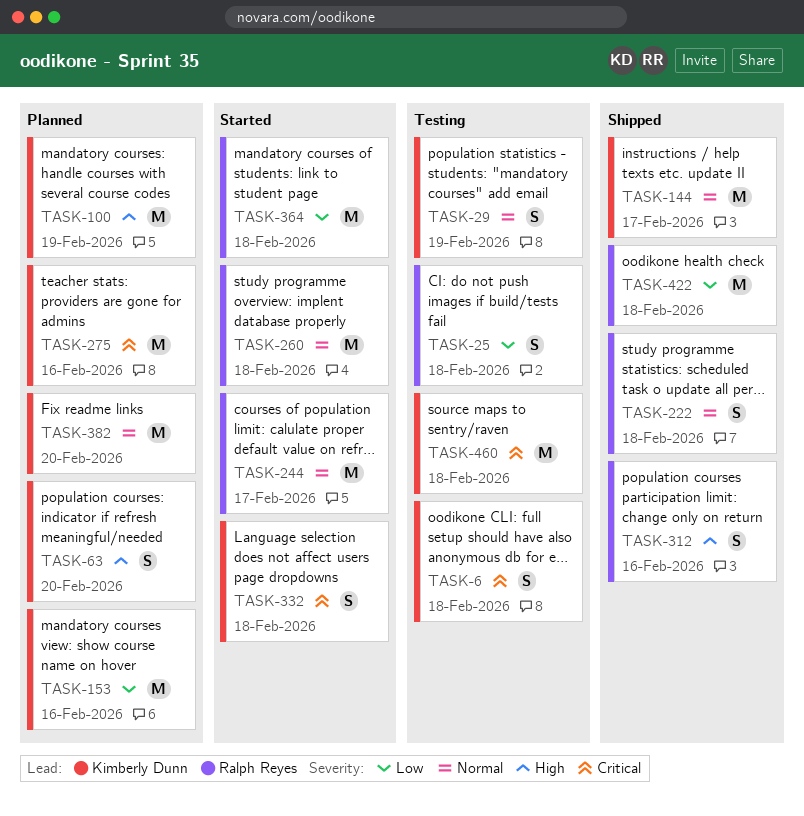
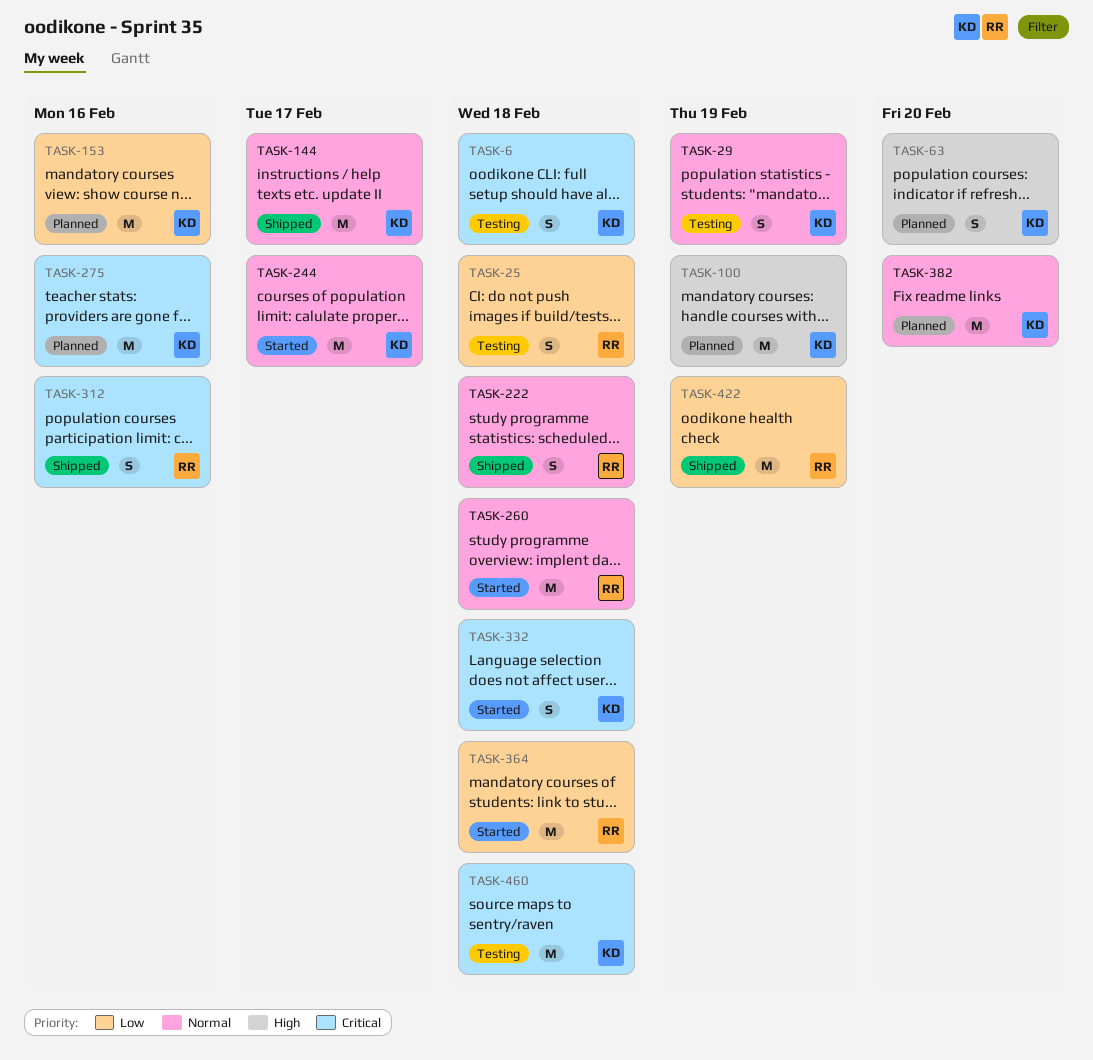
TASK-244, owner: Ralph Reyes -> Kimberly Dunn
TASK-312, priority: High -> Critical
TASK-422, due: Feb 18 -> Feb 19

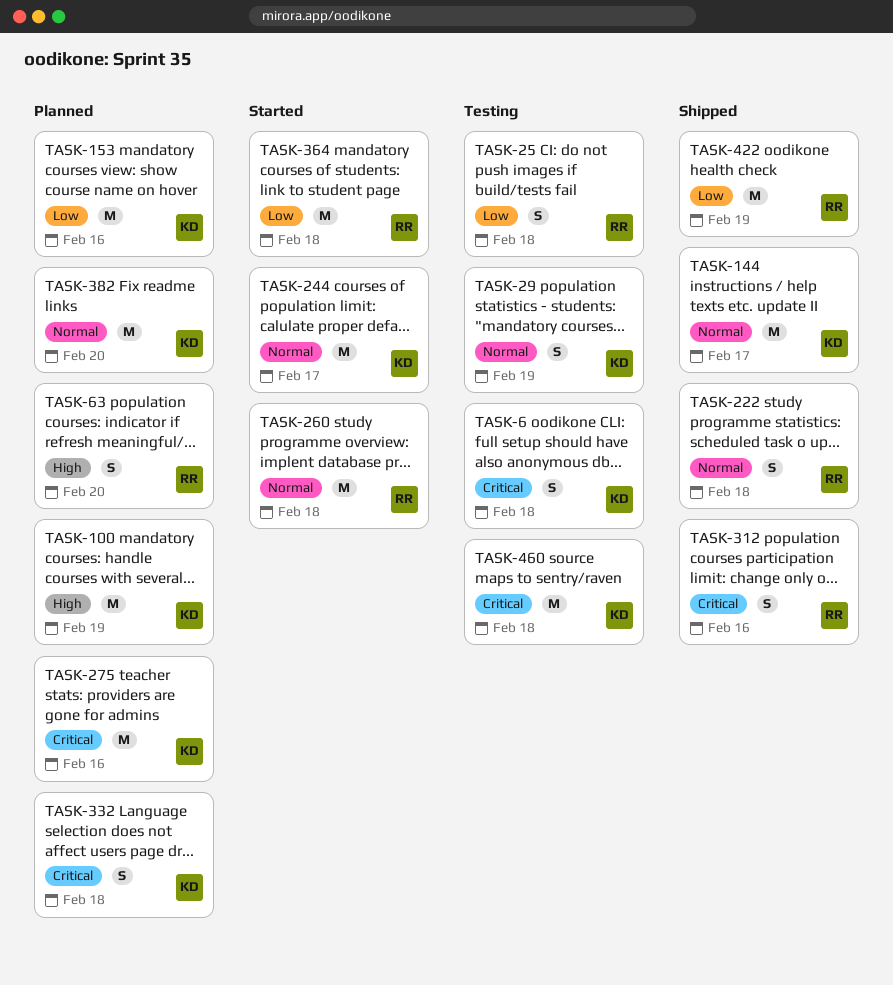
TASK-63, owner: KD -> RR
TASK-332, status: Started -> Planned

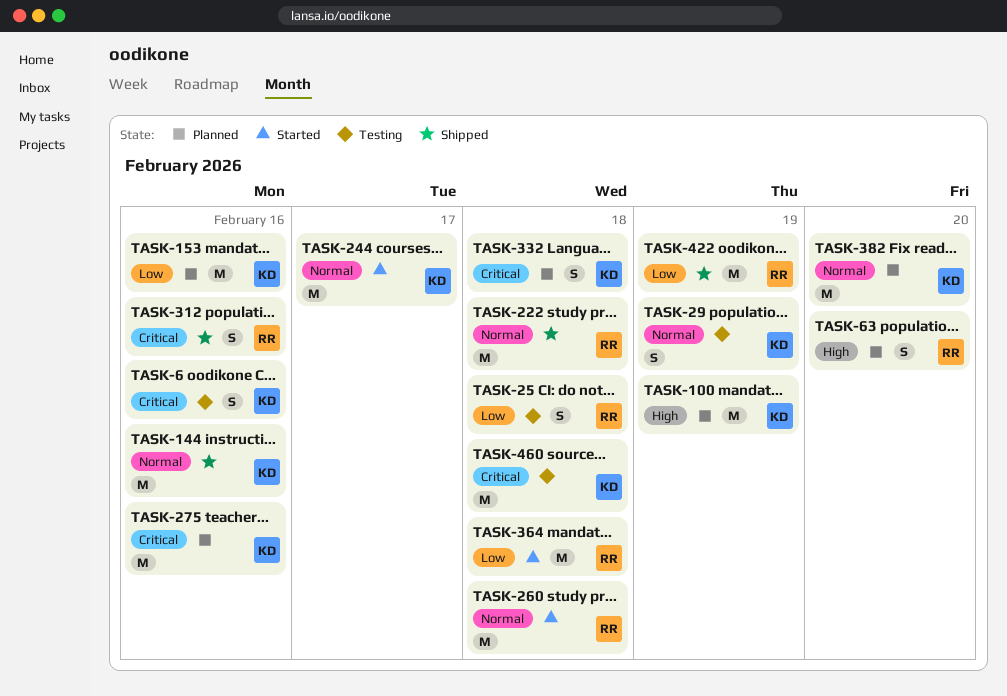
TASK-6, due: Feb 18 -> Feb 16
TASK-144, due: Feb 17 -> Feb 16
TASK-222, estimate: S -> M

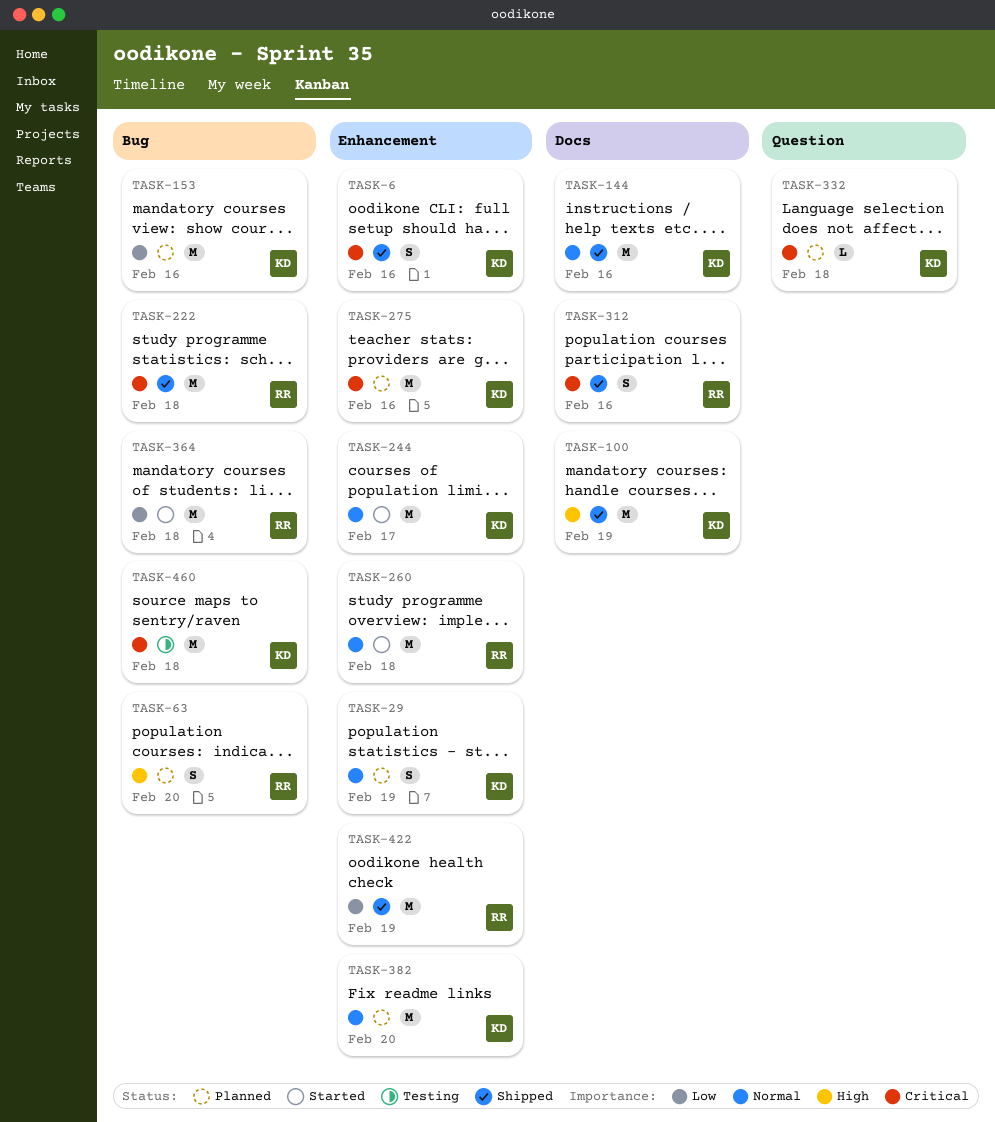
TASK-6, status: Testing -> Shipped
TASK-25: present -> none
TASK-29, status: Testing -> Planned
TASK-100, status: Planned -> Shipped
TASK-222, priority: Normal -> Critical
TASK-332, estimate: S -> L

